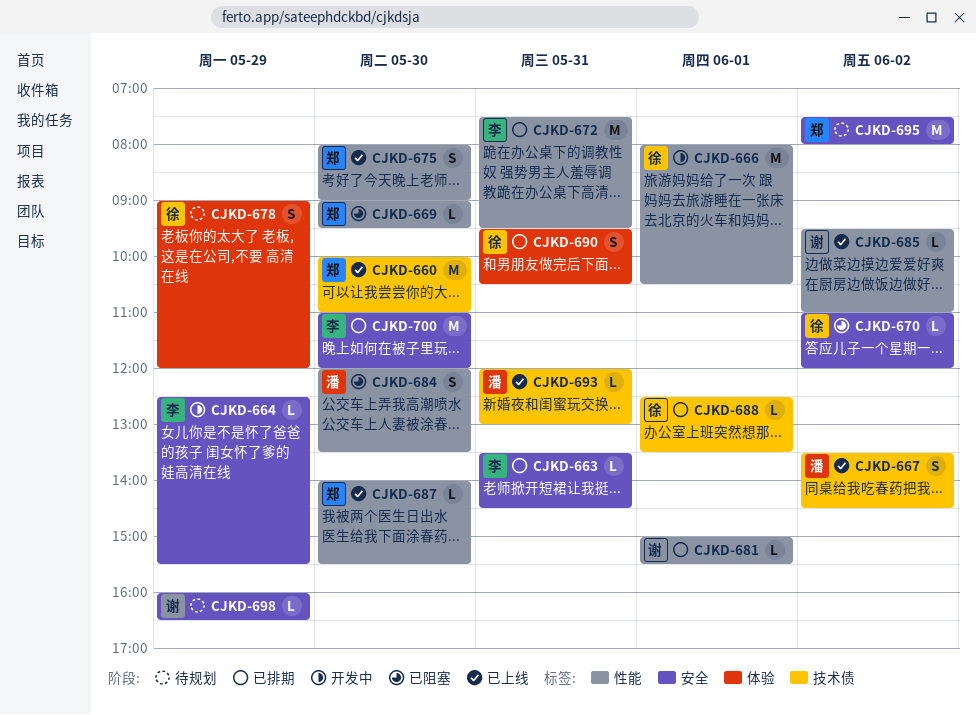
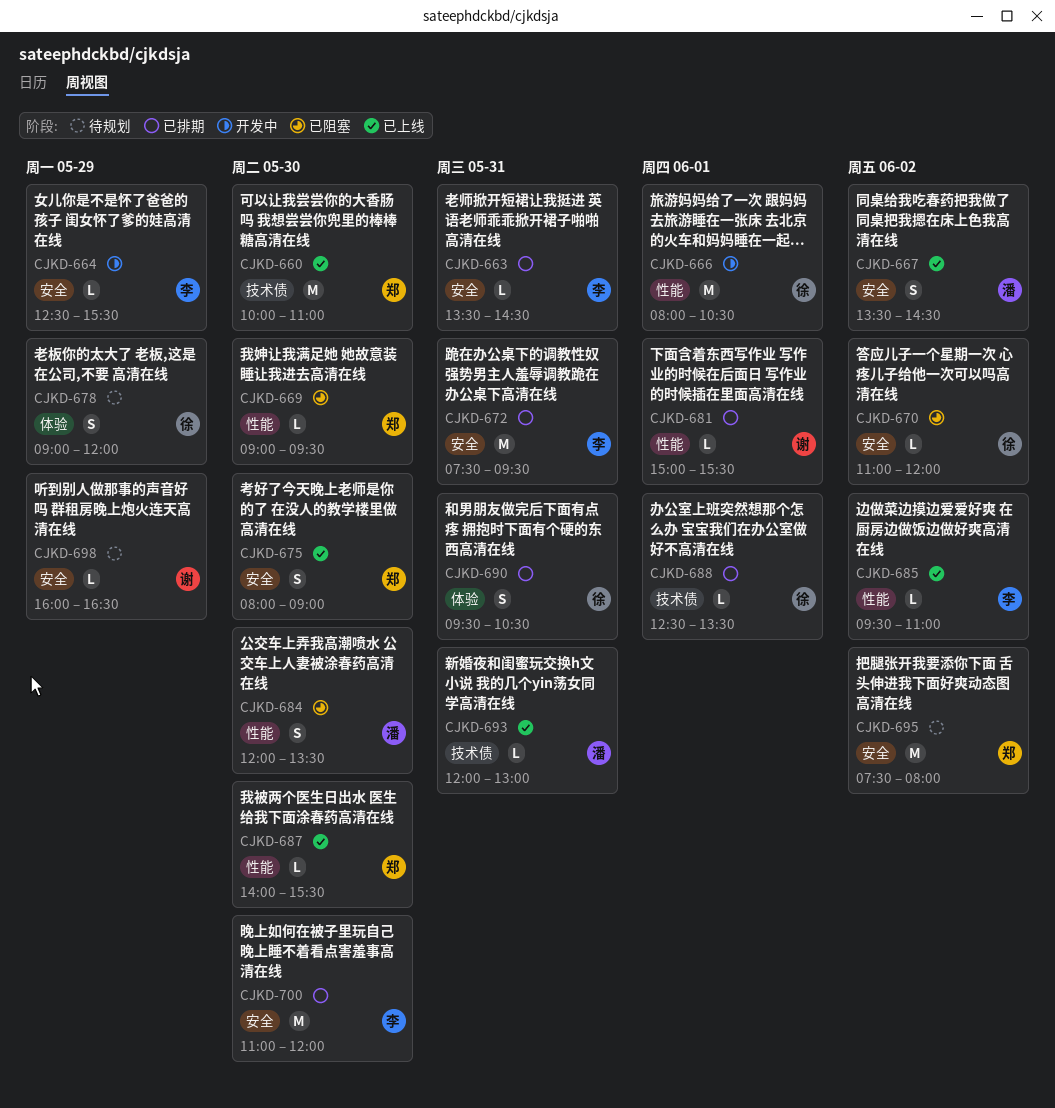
CJKD-667, label: 技术债 -> 安全
CJKD-672, label: 性能 -> 安全
CJKD-675, label: 性能 -> 安全
CJKD-685, owner: 谢 -> 李

